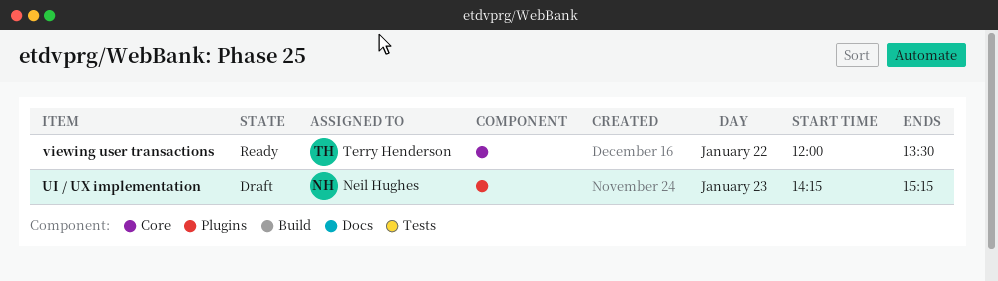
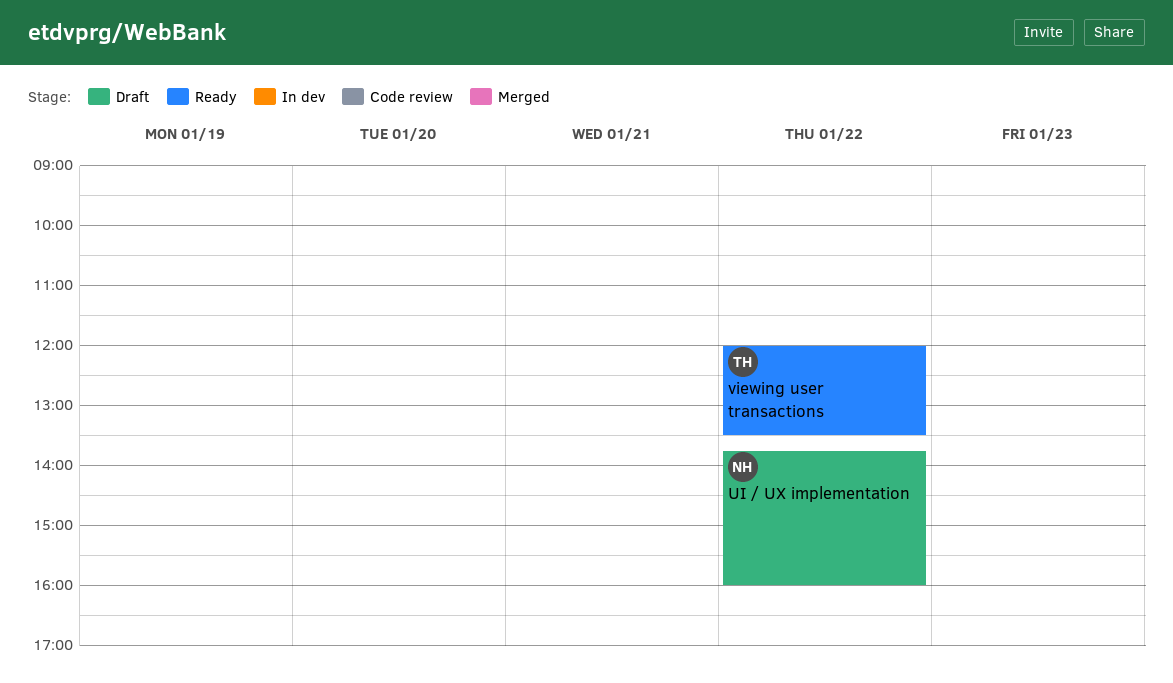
UI / UX implementation, day: Jan 23 -> Jan 22
UI / UX implementation, begins: 14:15 -> 13:45
UI / UX implementation, ends: 15:15 -> 16:00

